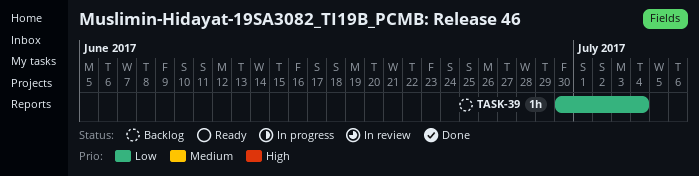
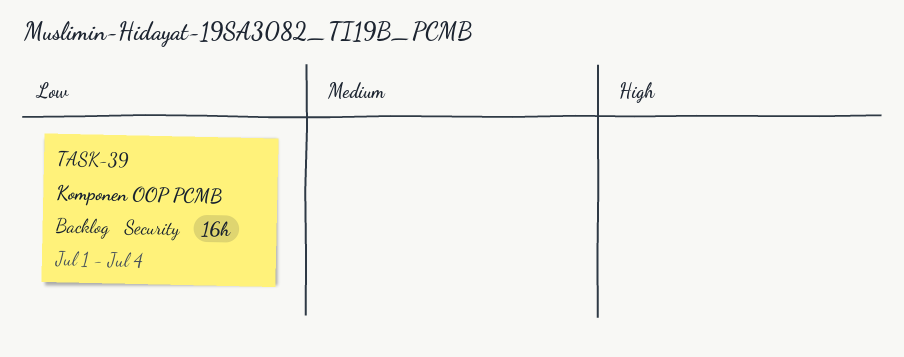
TASK-39, estimate: 1h -> 16h
TASK-39, start: Jun 30 -> Jul 1

